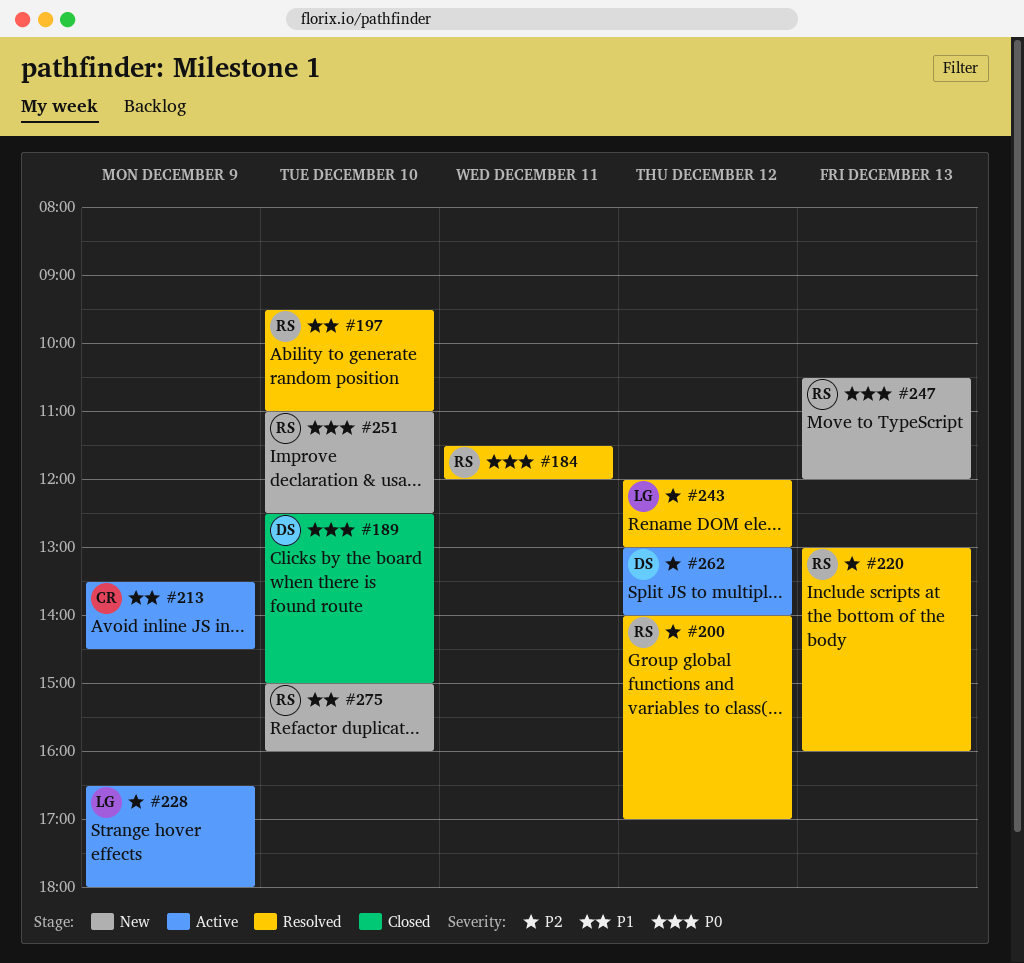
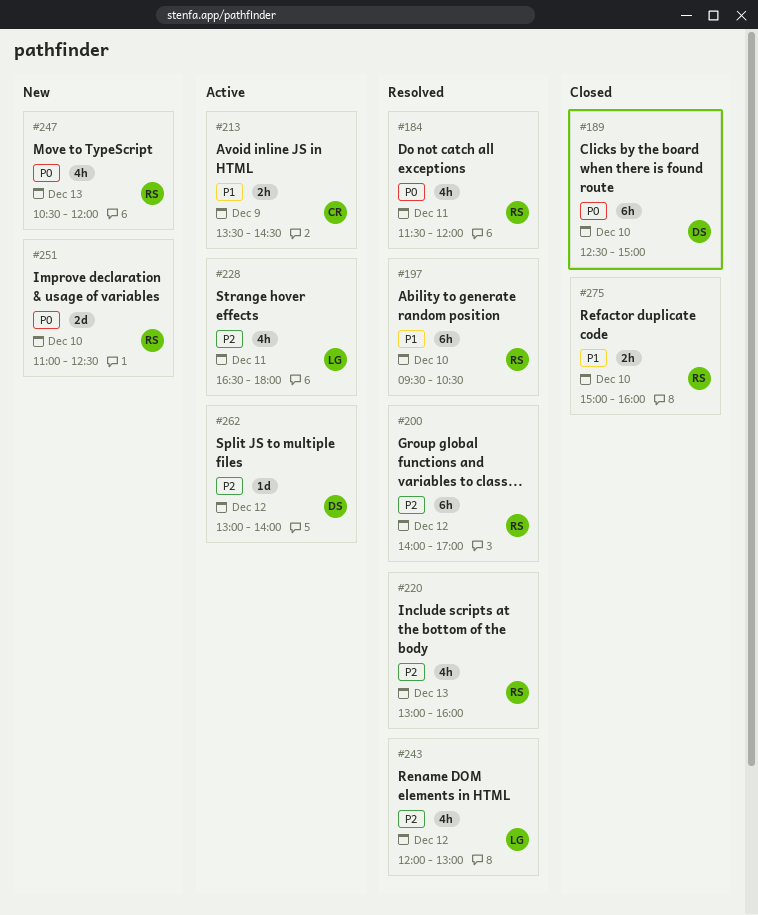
#197, ends: 11:00 -> 10:30
#228, day: Dec 9 -> Dec 11
#275, status: New -> Closed

